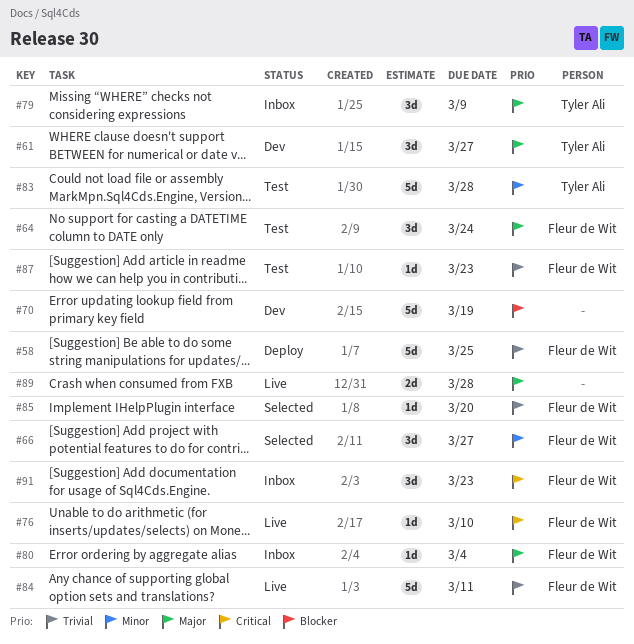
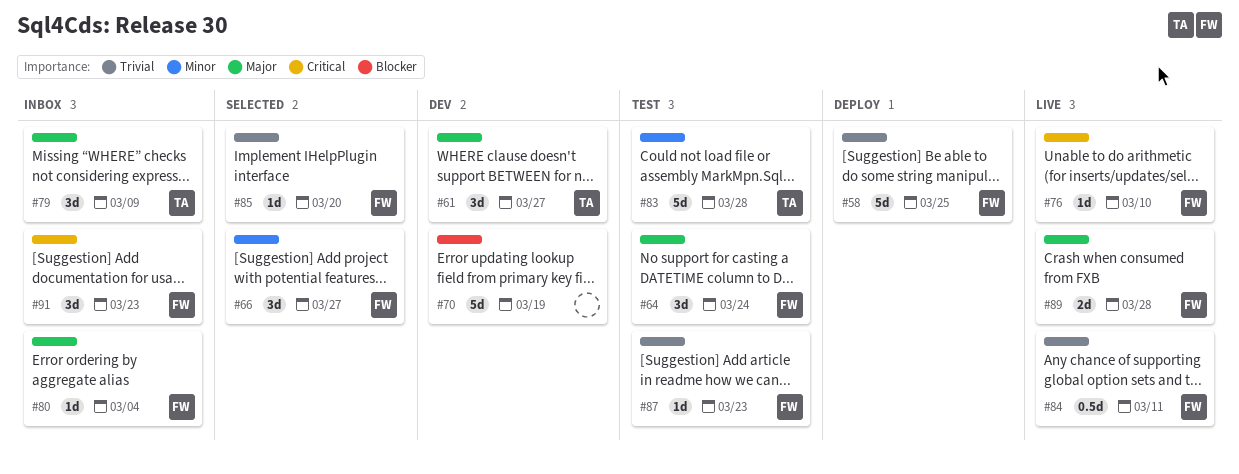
#84, estimate: 5d -> 0.5d
#89, owner: none -> Fleur de Wit

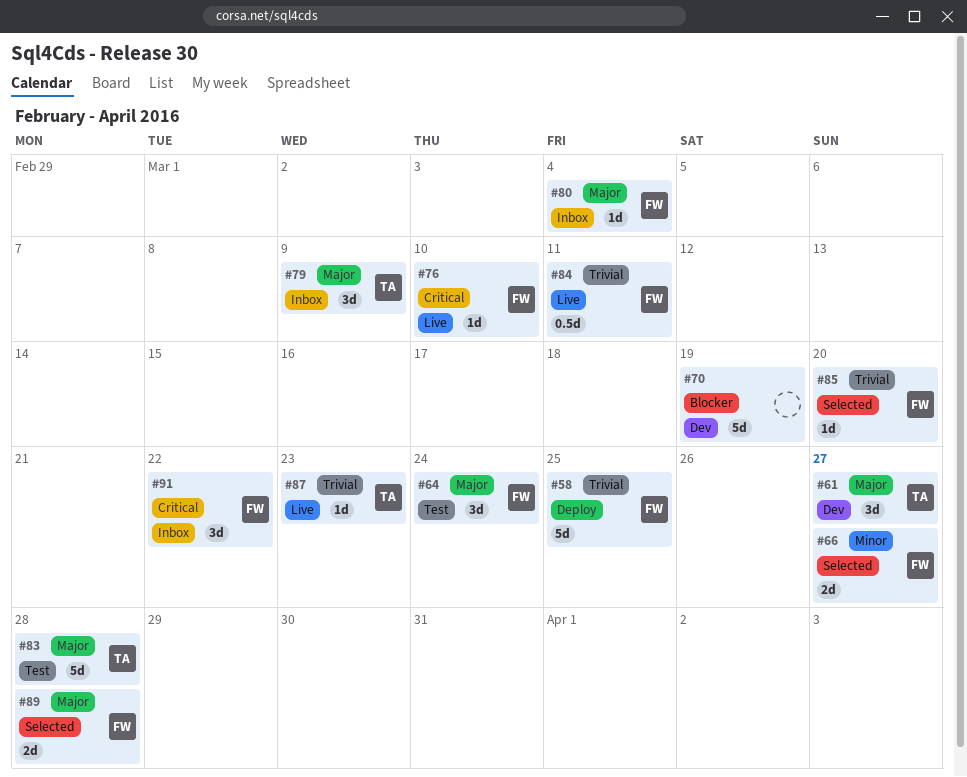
#66, estimate: 3d -> 2d
#83, priority: Minor -> Major
#87, status: Test -> Live
#87, owner: FW -> TA
#89, status: Live -> Selected
#91, due: Mar 23 -> Mar 22

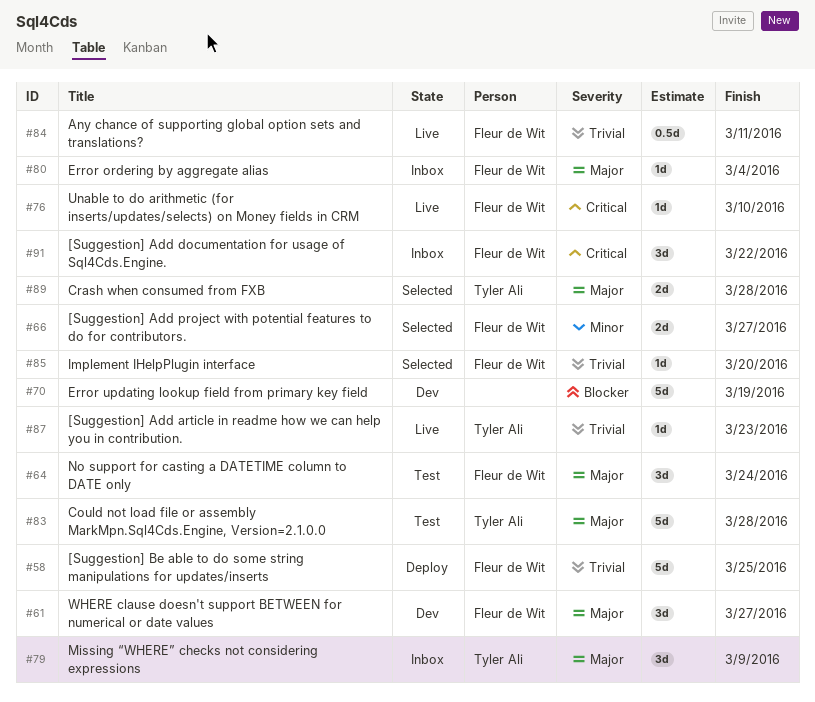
#61, owner: Tyler Ali -> Fleur de Wit
#89, owner: Fleur de Wit -> Tyler Ali

